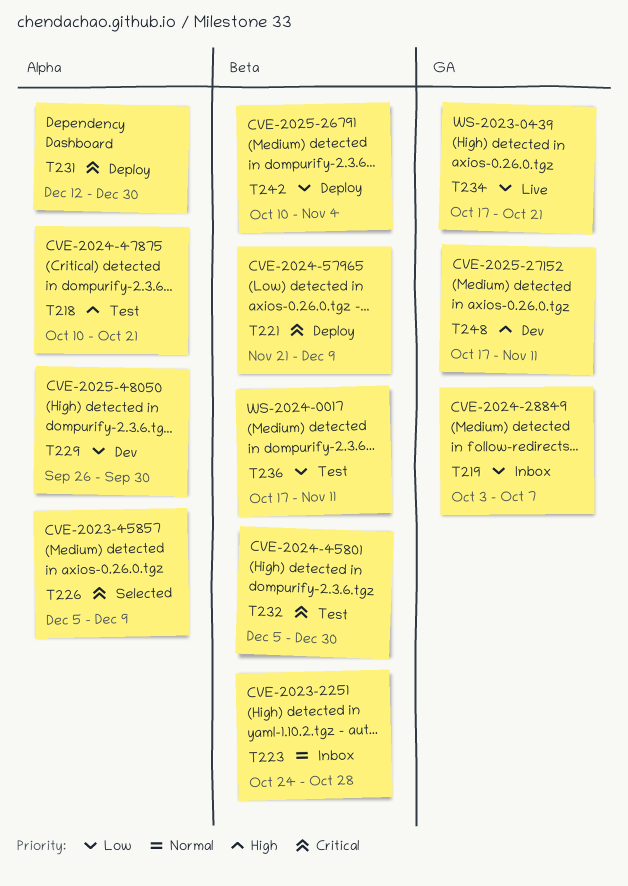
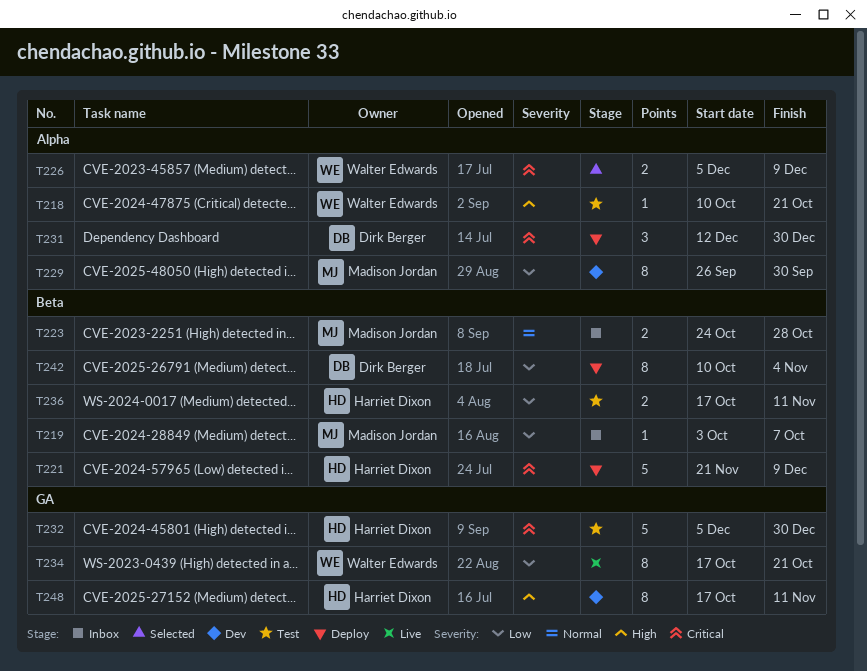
T219, label: GA -> Beta
T232, label: Beta -> GA

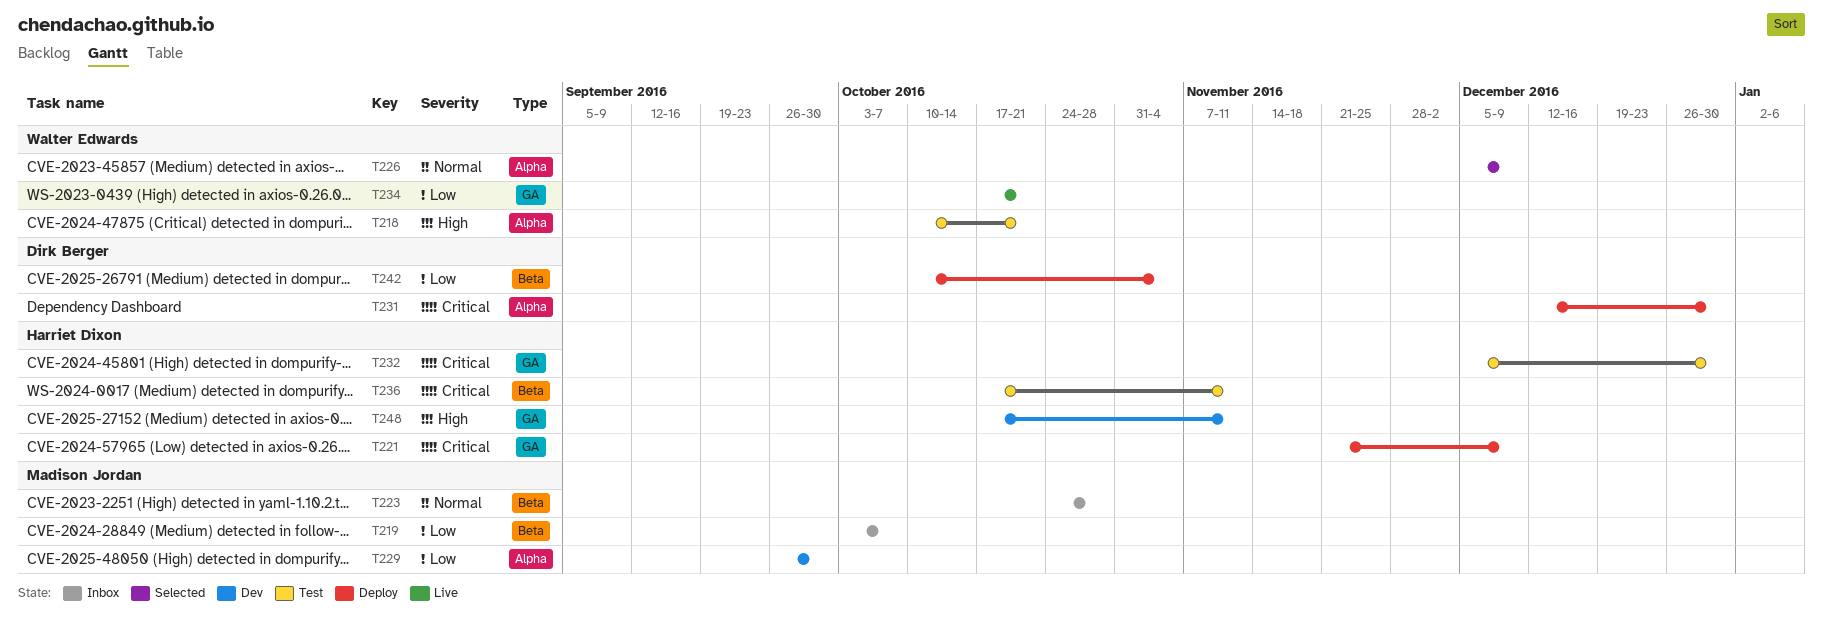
T221, label: Beta -> GA
T226, priority: Critical -> Normal
T236, priority: Low -> Critical

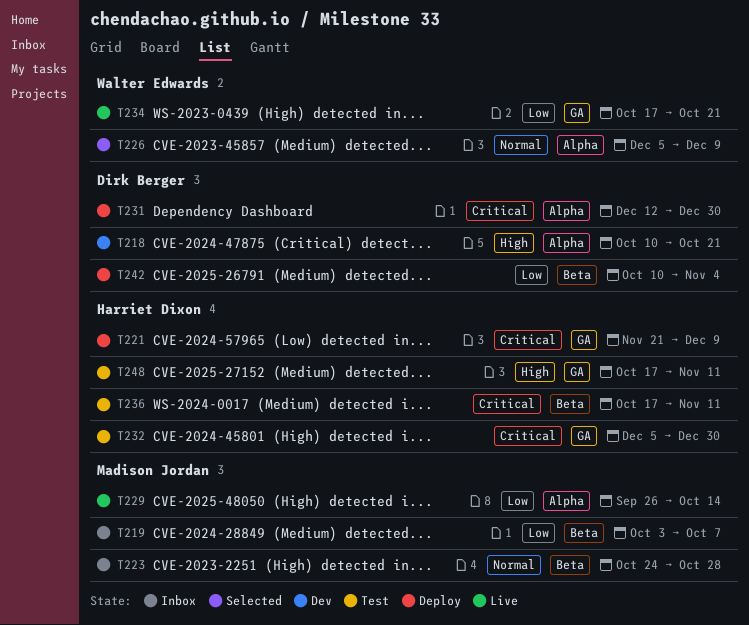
T218, status: Test -> Dev
T218, owner: Walter Edwards -> Dirk Berger
T229, status: Dev -> Live
T229, due: Sep 30 -> Oct 14
T248, status: Dev -> Test

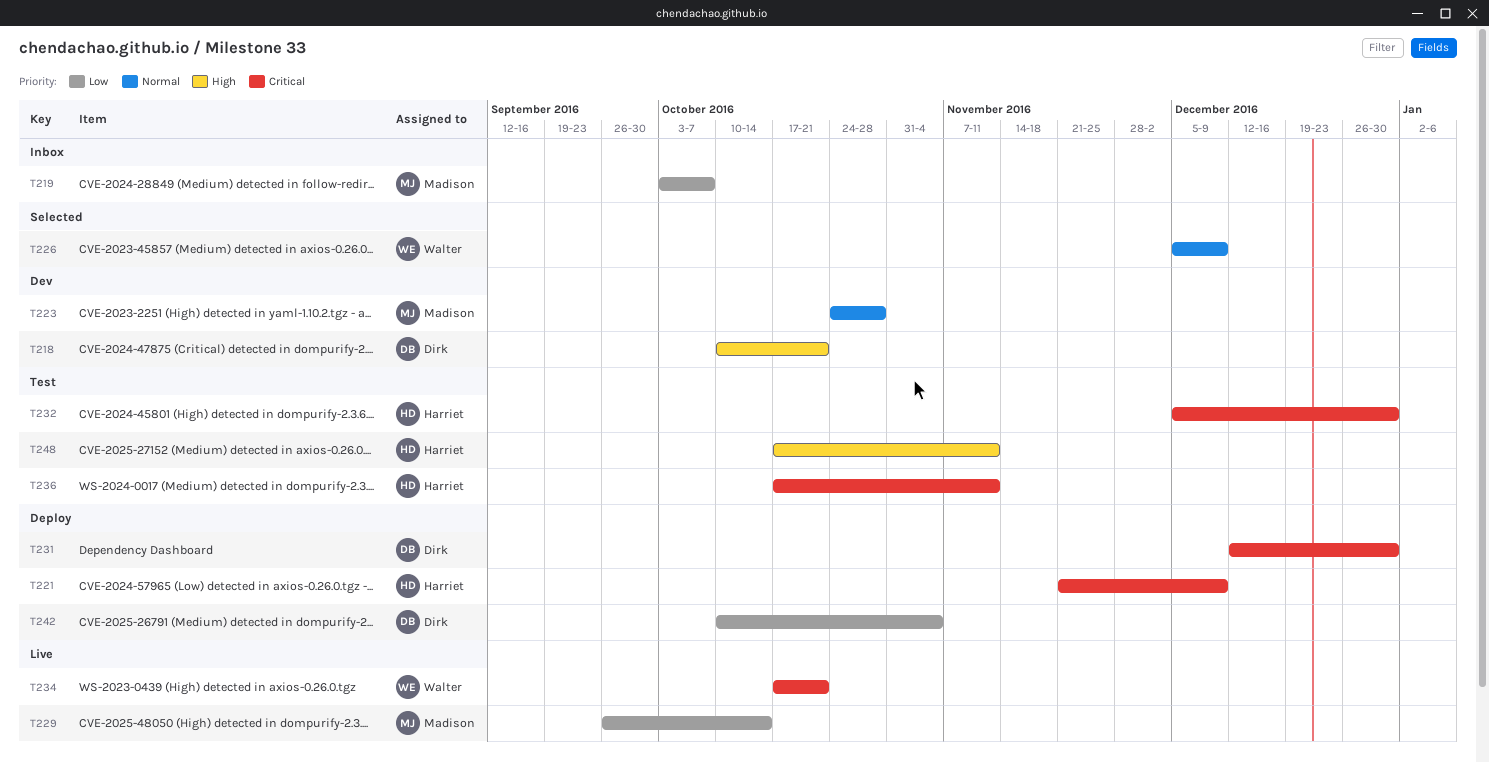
T223, status: Inbox -> Dev
T234, priority: Low -> Critical

